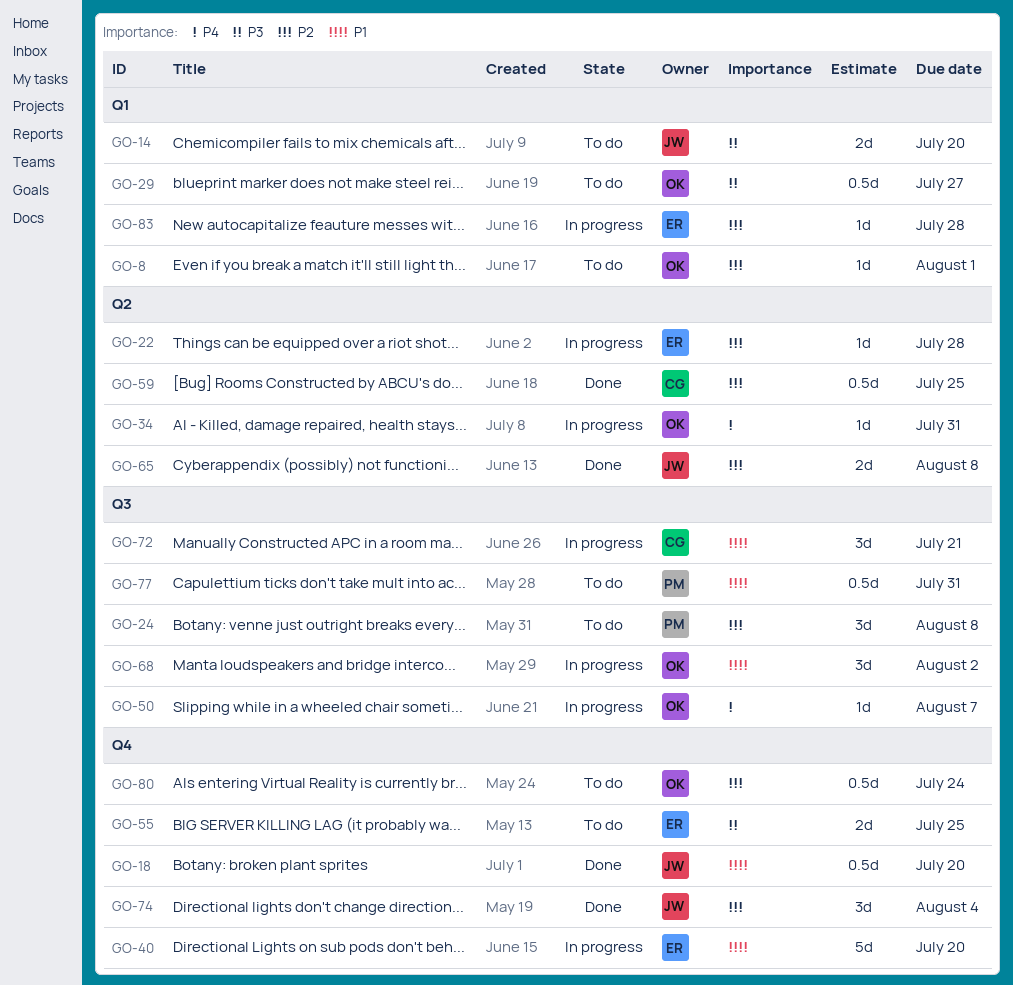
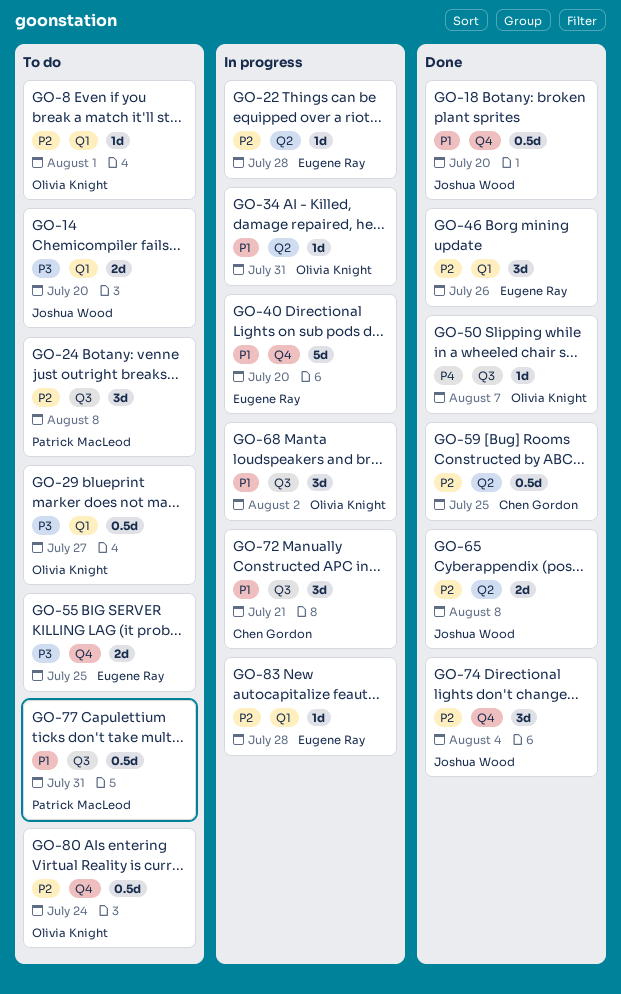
GO-34, priority: P4 -> P1
GO-46: none -> present
GO-50, status: In progress -> Done

